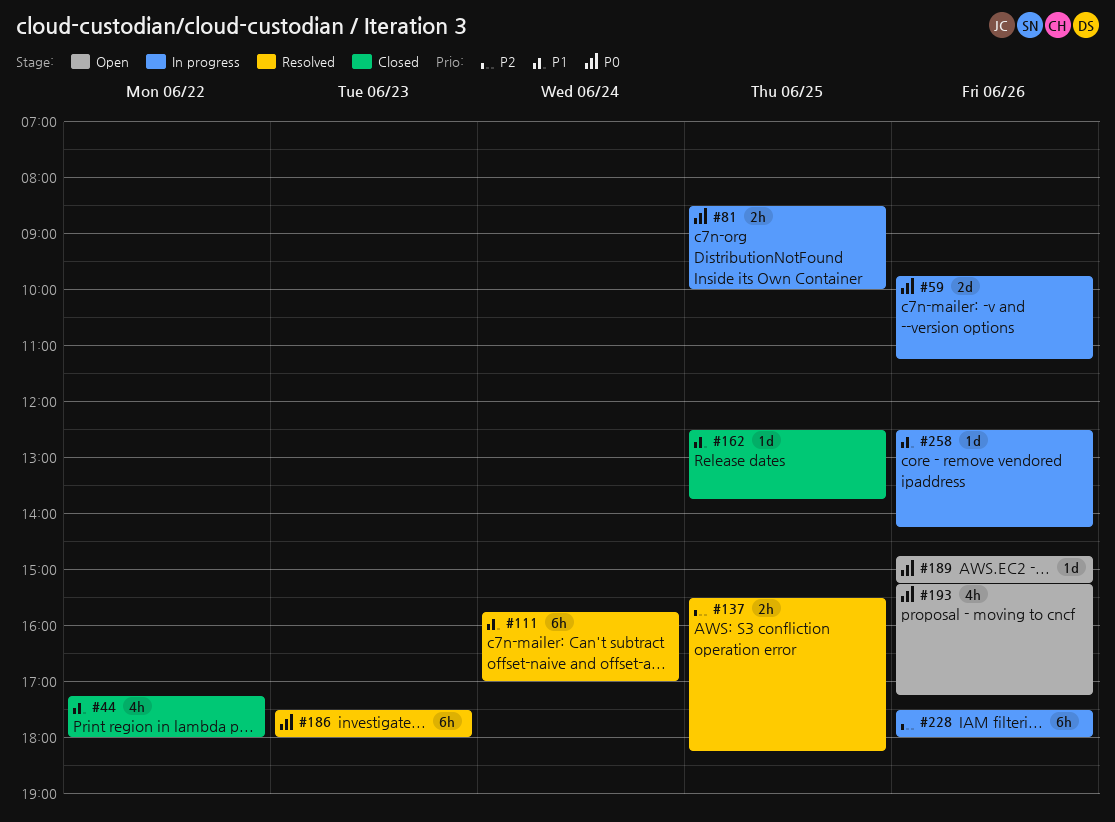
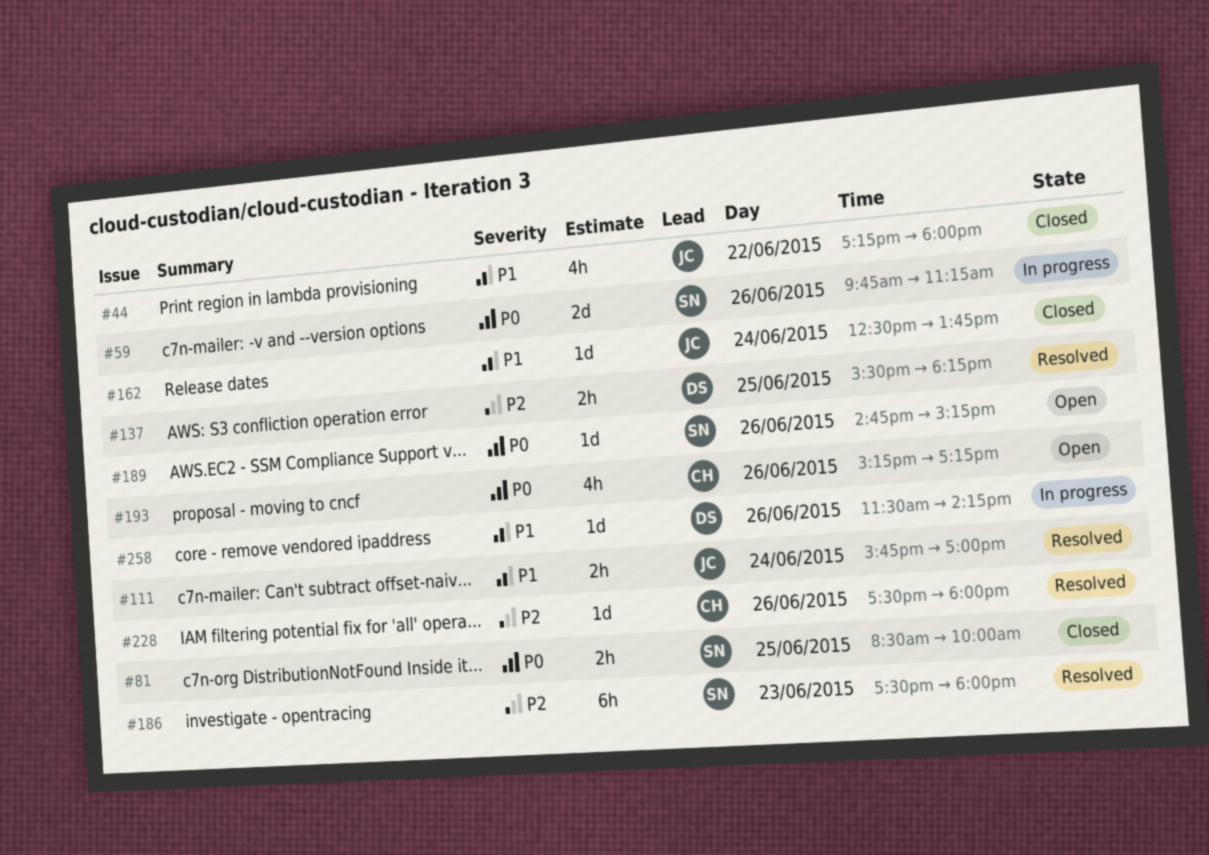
#81, status: In progress -> Closed
#111, estimate: 6h -> 2h
#162, day: Jun 25 -> Jun 24
#186, priority: P0 -> P2
#228, status: In progress -> Resolved
#228, estimate: 6h -> 1d
#258, begins: 12:30 -> 11:30

